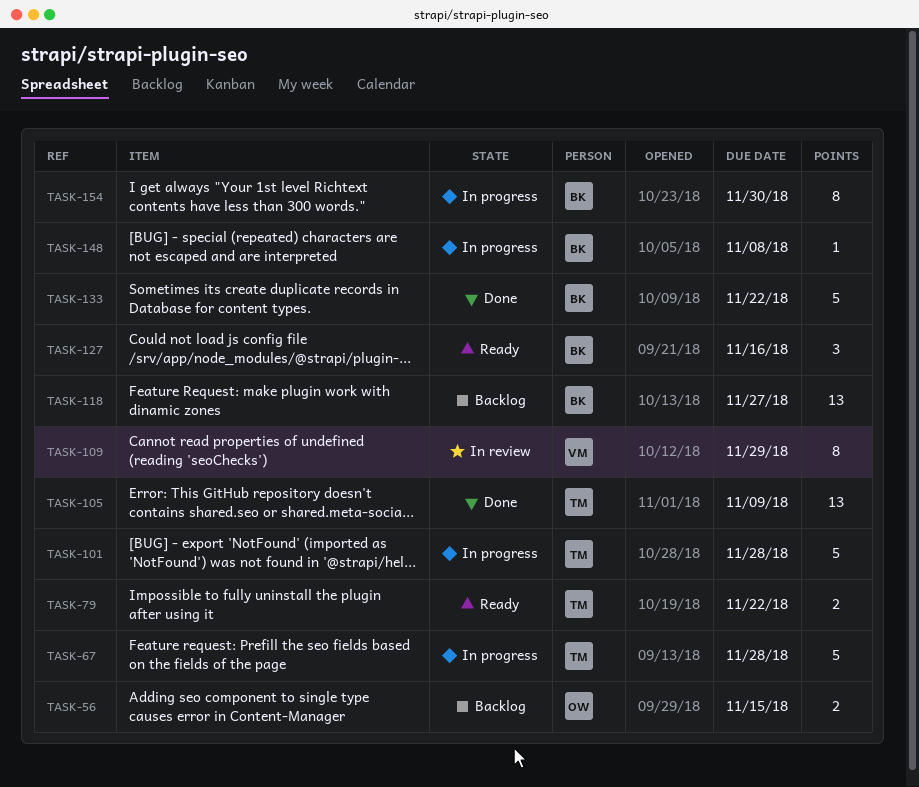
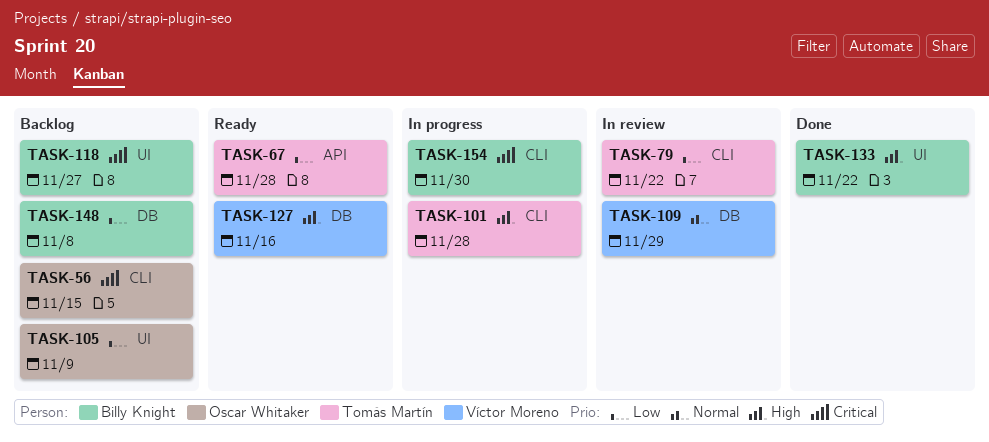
TASK-67, status: In progress -> Ready
TASK-79, status: Ready -> In review
TASK-105, status: Done -> Backlog
TASK-105, owner: Tomás Martín -> Oscar Whitaker
TASK-127, owner: Billy Knight -> Víctor Moreno
TASK-148, status: In progress -> Backlog

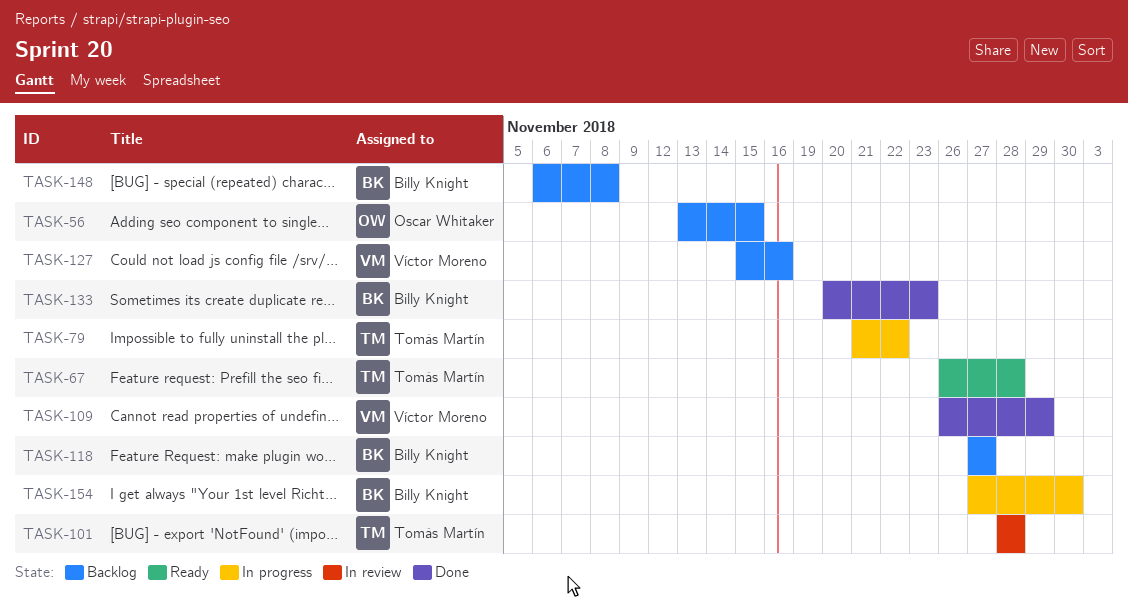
TASK-79, status: In review -> In progress
TASK-101, status: In progress -> In review
TASK-105: present -> none
TASK-109, status: In review -> Done
TASK-127, status: Ready -> Backlog
TASK-133, due: Nov 22 -> Nov 23

